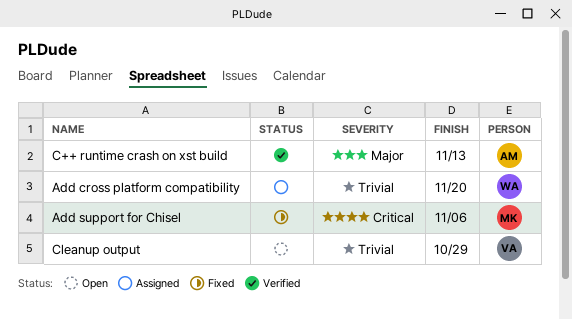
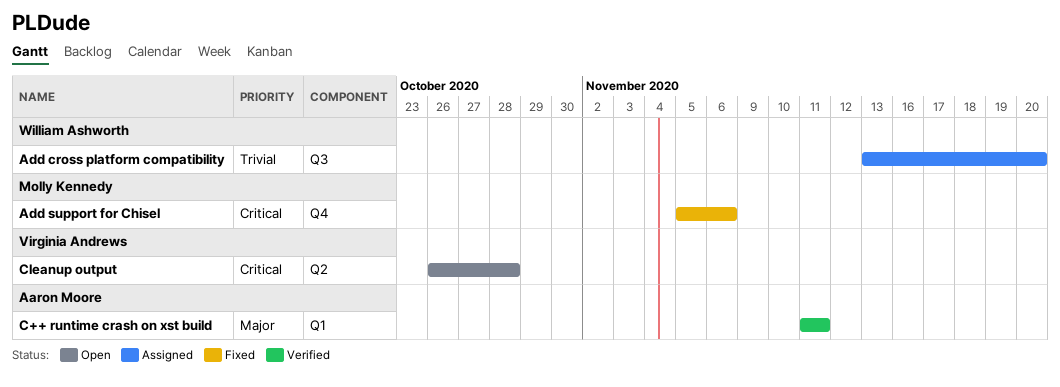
C++ runtime crash on xst build, due: Nov 13 -> Nov 11
Cleanup output, priority: Trivial -> Critical
Cleanup output, due: Oct 29 -> Oct 28

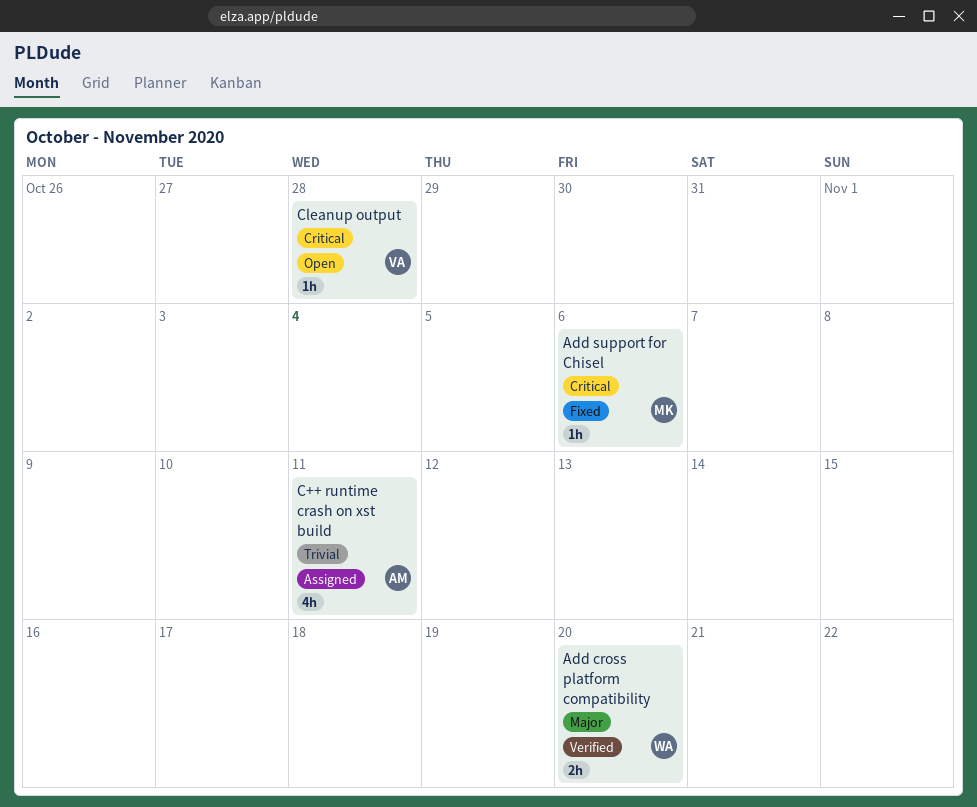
Add cross platform compatibility, status: Assigned -> Verified
Add cross platform compatibility, priority: Trivial -> Major
C++ runtime crash on xst build, status: Verified -> Assigned
C++ runtime crash on xst build, priority: Major -> Trivial

